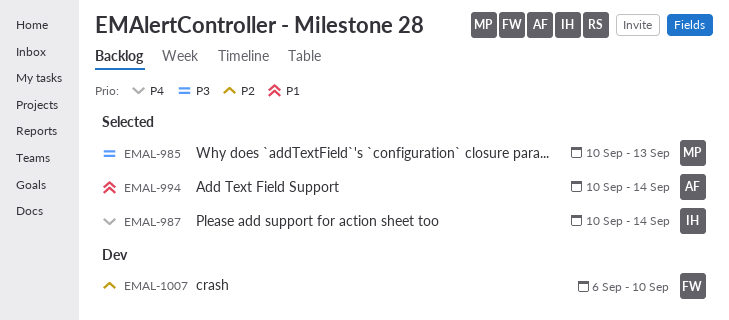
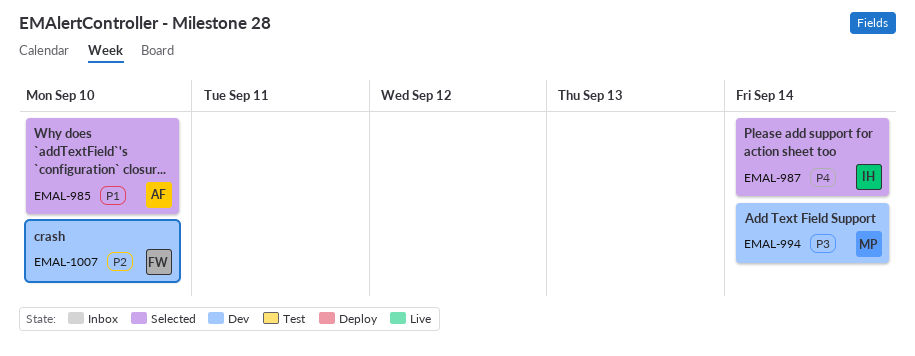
EMAL-985, owner: MP -> AF
EMAL-985, priority: P3 -> P1
EMAL-985, due: Sep 13 -> Sep 10
EMAL-994, status: Selected -> Dev
EMAL-994, owner: AF -> MP
EMAL-994, priority: P1 -> P3

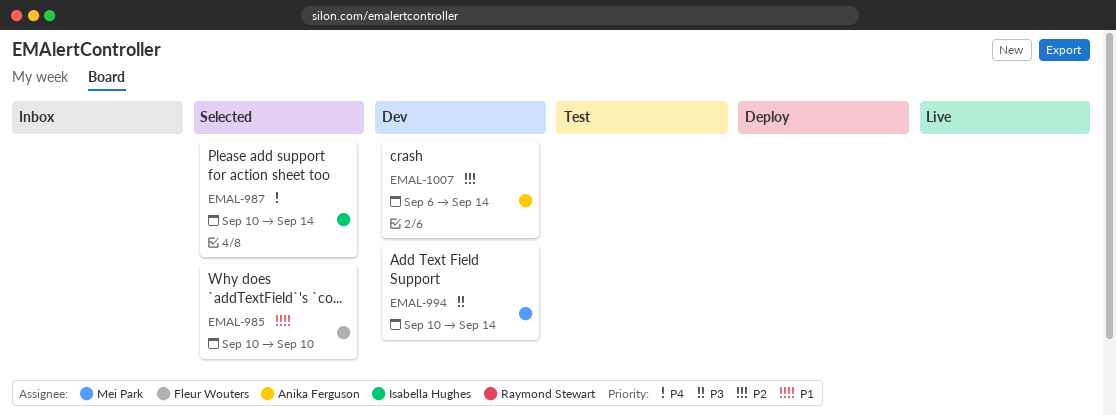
EMAL-985, owner: Anika Ferguson -> Fleur Wouters
EMAL-1007, owner: Fleur Wouters -> Anika Ferguson
EMAL-1007, due: Sep 10 -> Sep 14

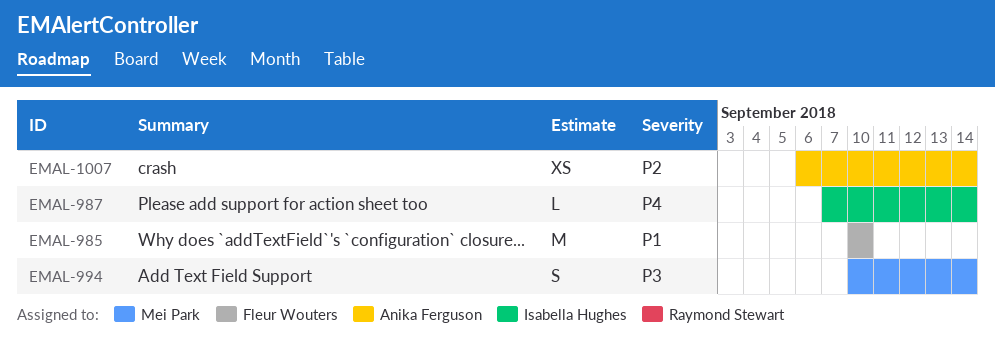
EMAL-987, start: Sep 10 -> Sep 7

